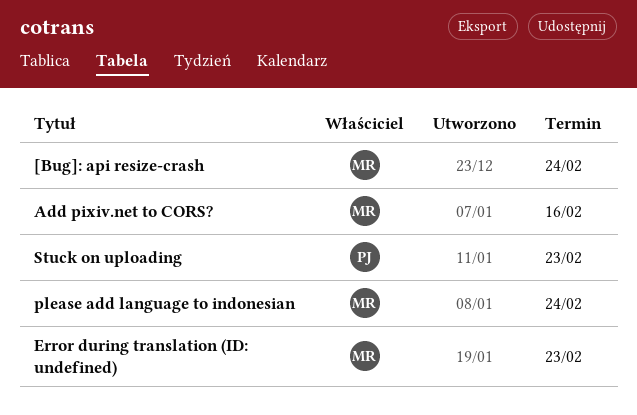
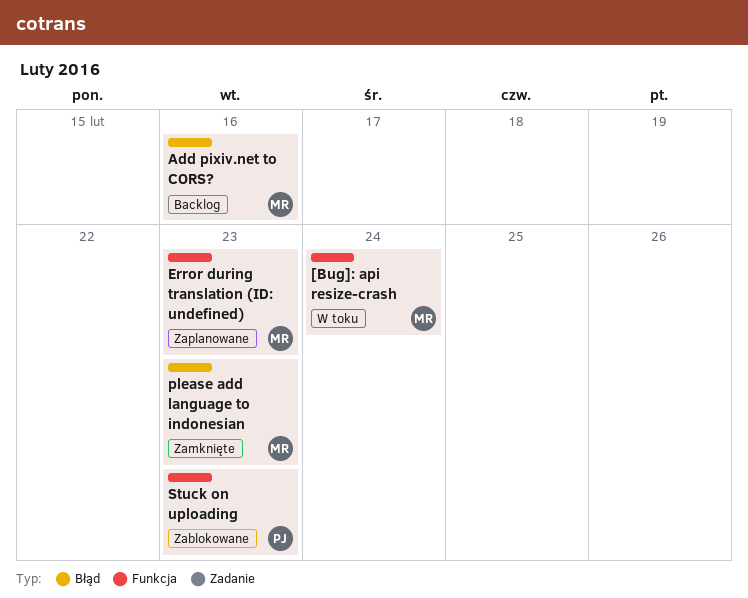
please add language to indonesian, due: Feb 24 -> Feb 23

